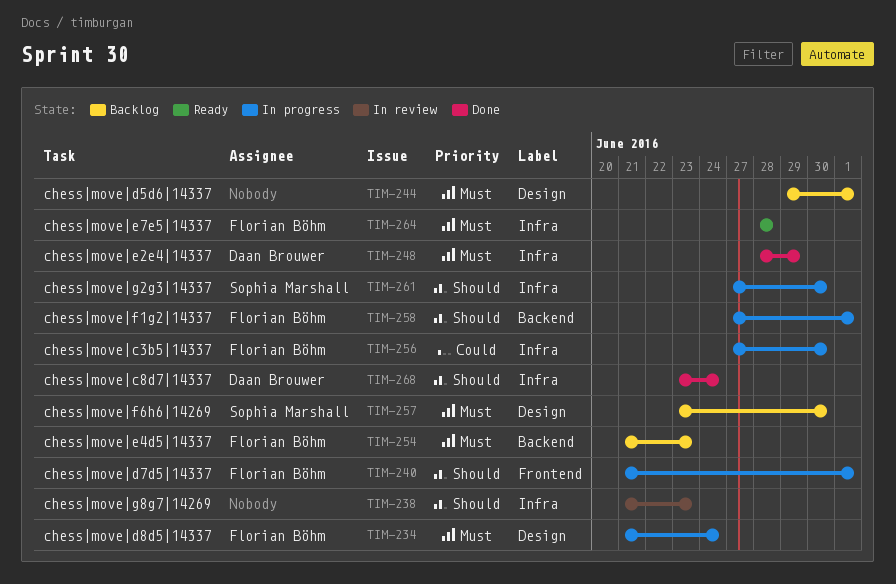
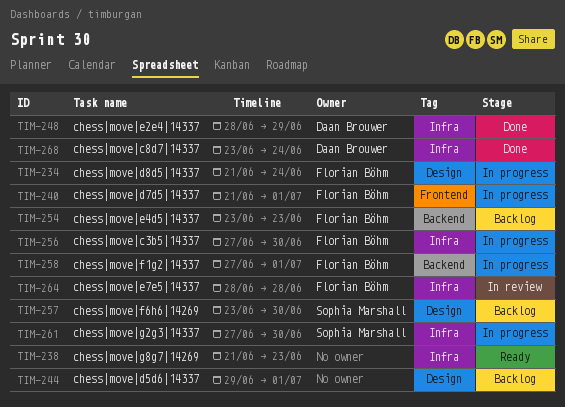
TIM-238, status: In review -> Ready
TIM-254, start: Jun 21 -> Jun 23
TIM-264, status: Ready -> In review

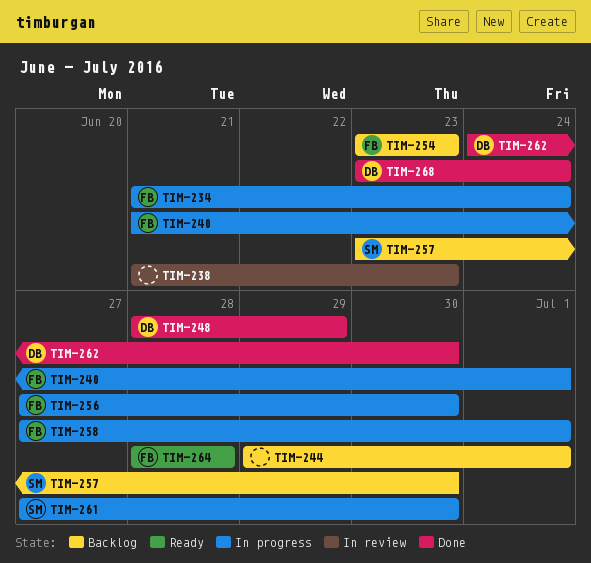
TIM-238, status: Ready -> In review
TIM-262: none -> present
TIM-264, status: In review -> Ready

